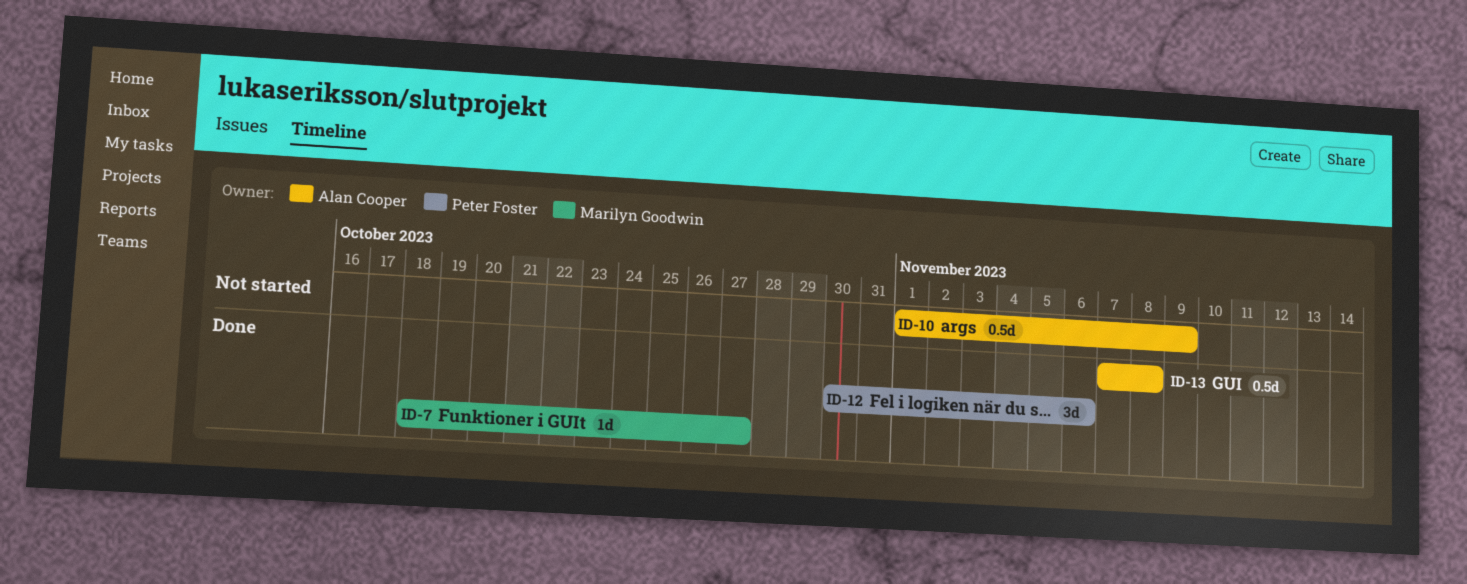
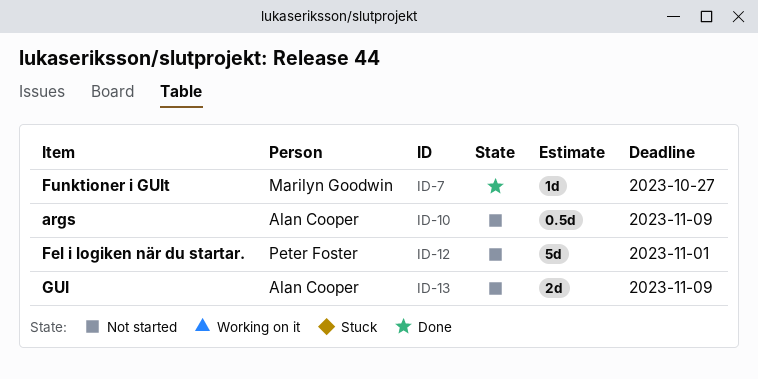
ID-12, status: Done -> Not started
ID-12, estimate: 3d -> 5d
ID-12, due: Nov 6 -> Nov 1
ID-13, status: Done -> Not started
ID-13, estimate: 0.5d -> 2d
ID-13, due: Nov 8 -> Nov 9

